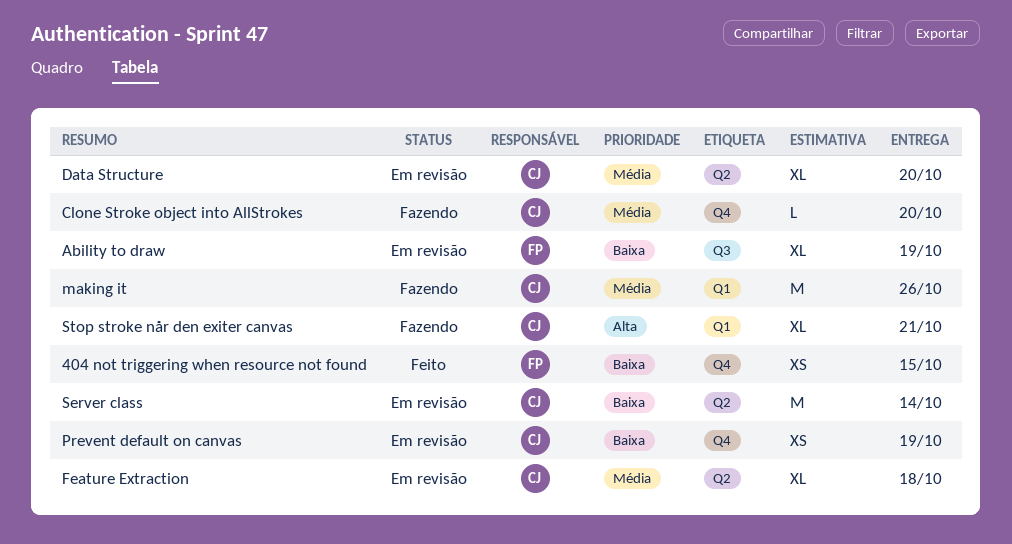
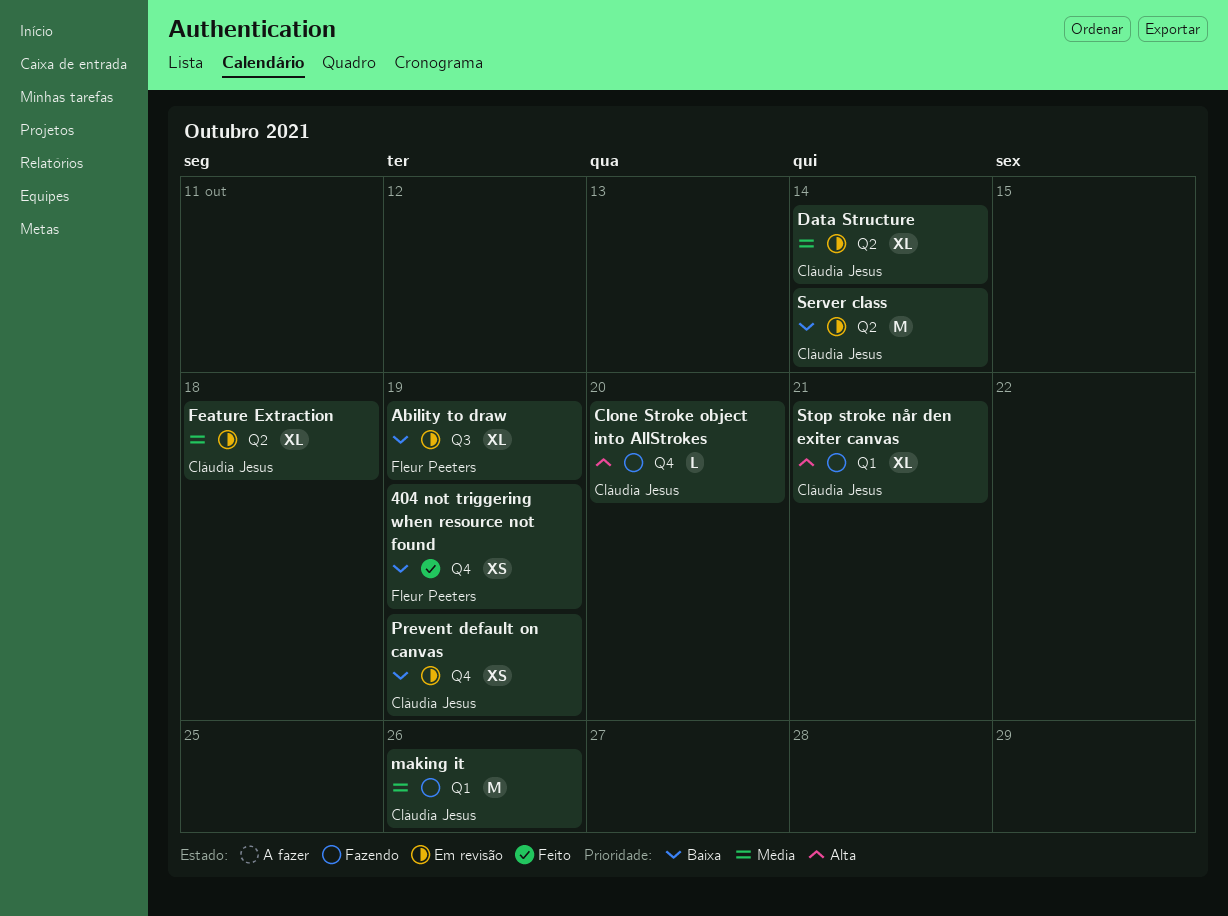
404 not triggering when resource not found, due: Oct 15 -> Oct 19
Clone Stroke object into AllStrokes, priority: Média -> Alta
Data Structure, due: Oct 20 -> Oct 14

